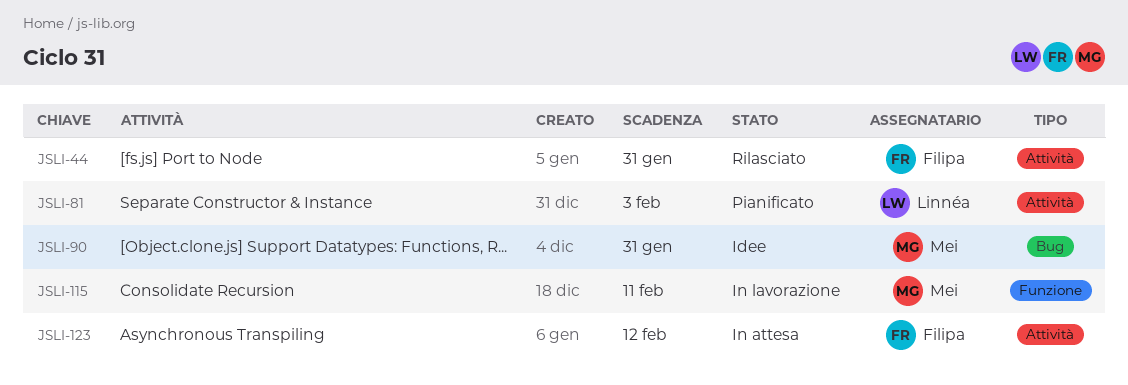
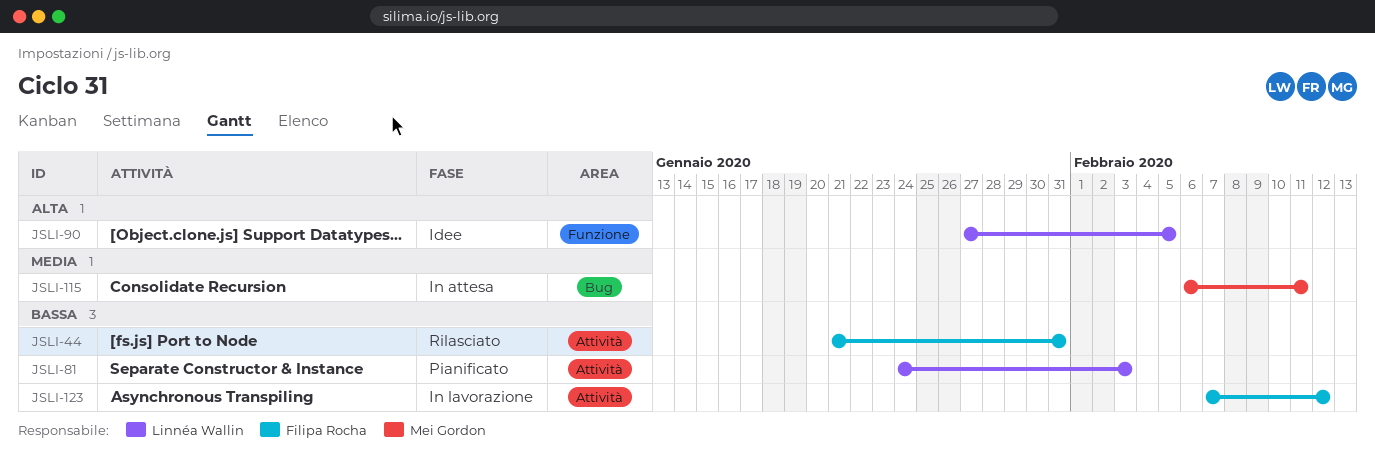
JSLI-90, owner: Mei Gordon -> Linnéa Wallin
JSLI-90, label: Bug -> Funzione
JSLI-90, due: Jan 31 -> Feb 5
JSLI-115, status: In lavorazione -> In attesa
JSLI-115, label: Funzione -> Bug
JSLI-123, status: In attesa -> In lavorazione

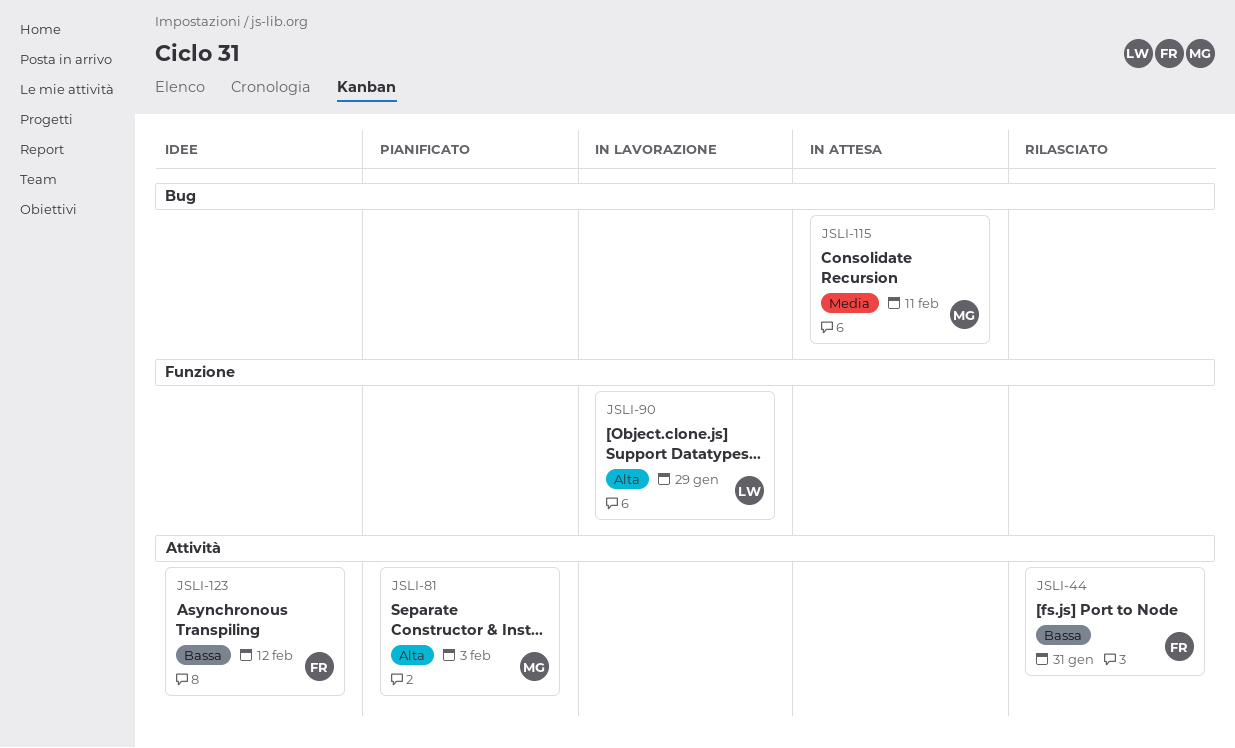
JSLI-81, owner: Linnéa Wallin -> Mei Gordon
JSLI-81, priority: Bassa -> Alta
JSLI-90, status: Idee -> In lavorazione
JSLI-90, due: Feb 5 -> Jan 29
JSLI-123, status: In lavorazione -> Idee

